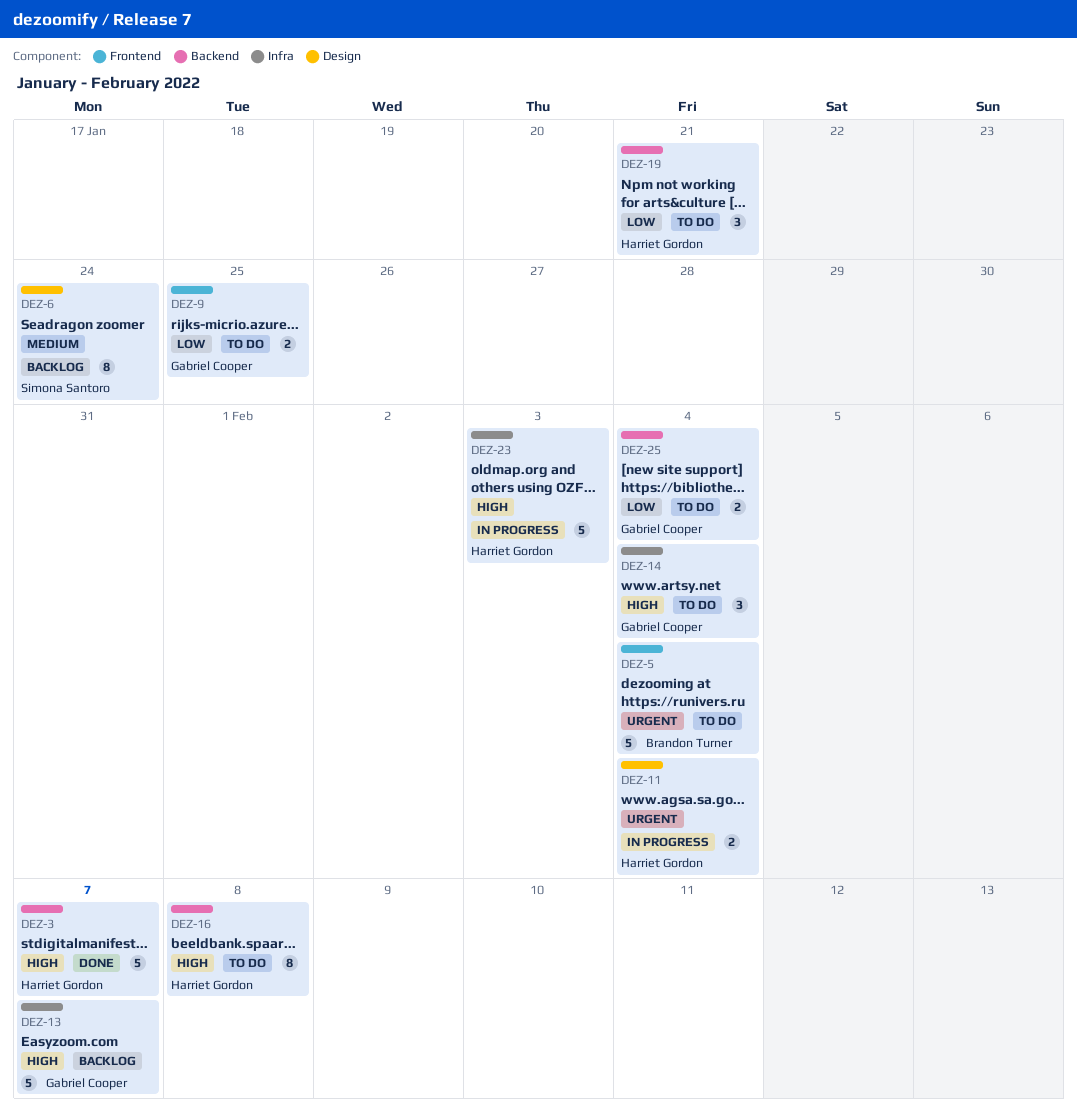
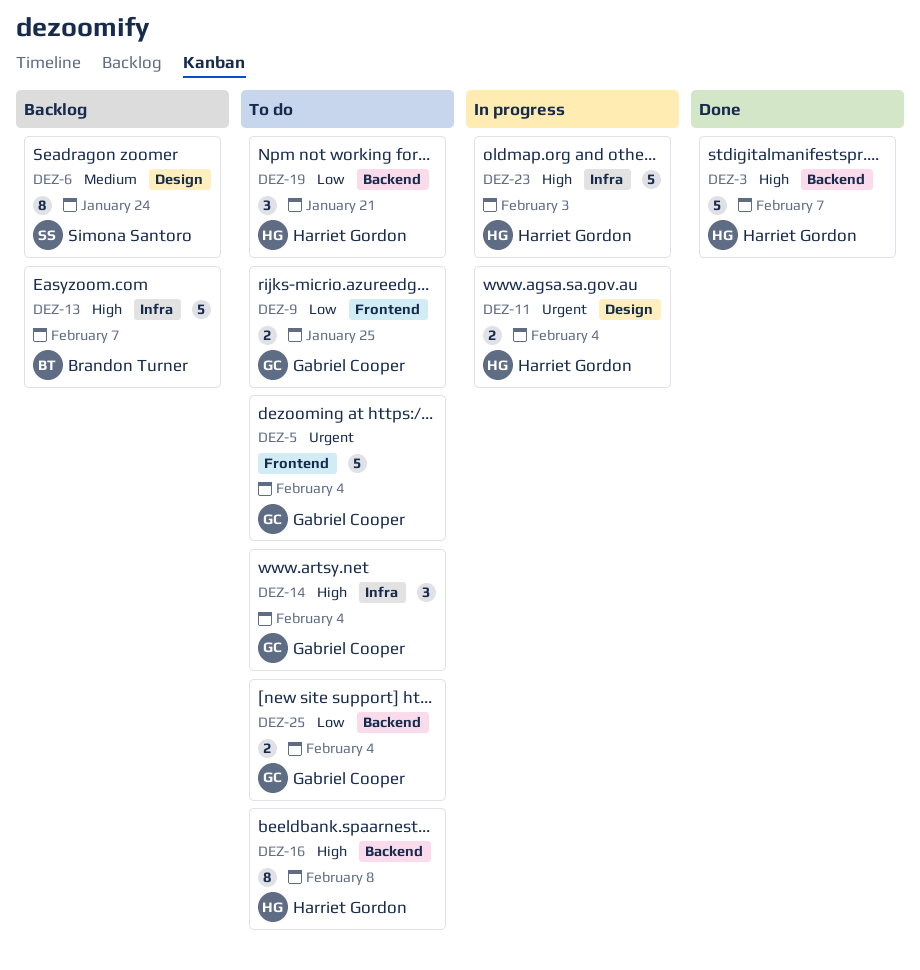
DEZ-5, owner: Brandon Turner -> Gabriel Cooper
DEZ-13, owner: Gabriel Cooper -> Brandon Turner

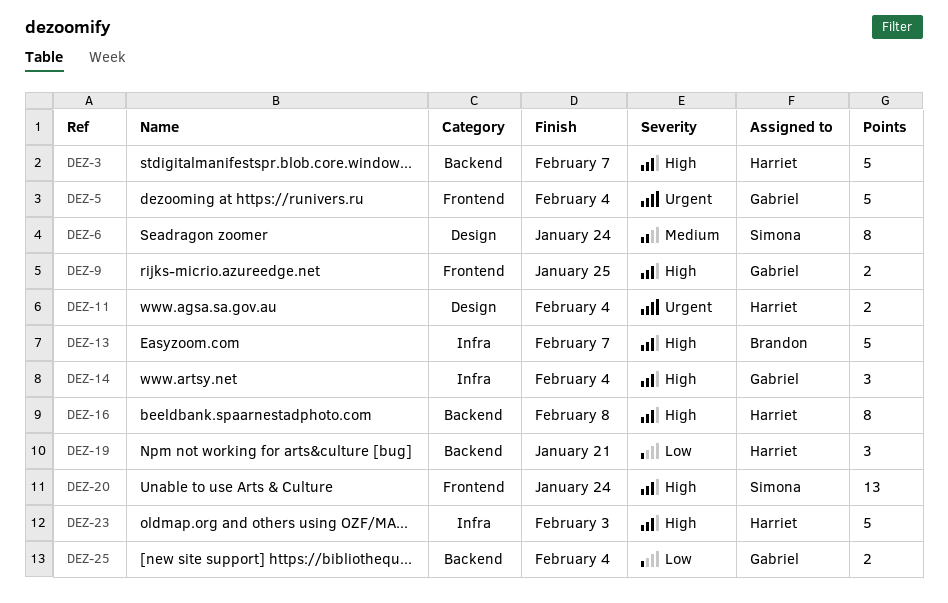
DEZ-9, priority: Low -> High
DEZ-20: none -> present

